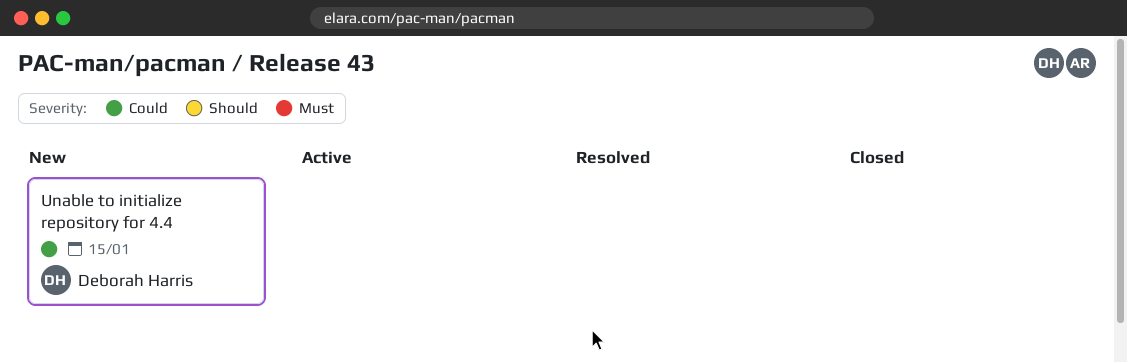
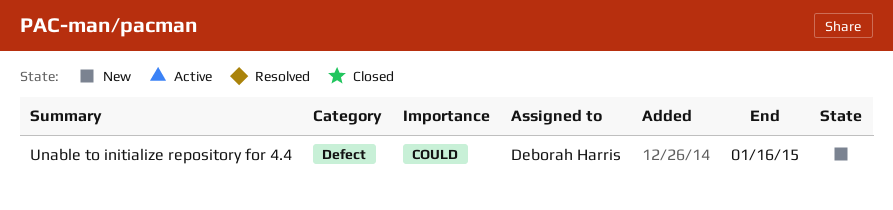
Unable to initialize repository for 4.4, due: Jan 15 -> Jan 16

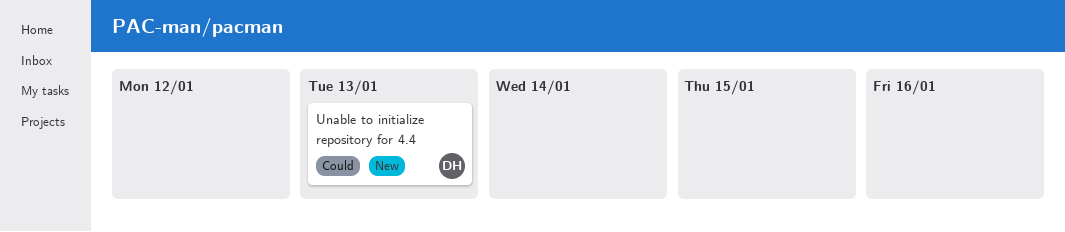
Unable to initialize repository for 4.4, due: Jan 16 -> Jan 13

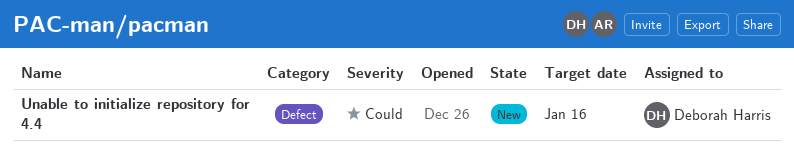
Unable to initialize repository for 4.4, due: Jan 13 -> Jan 16

